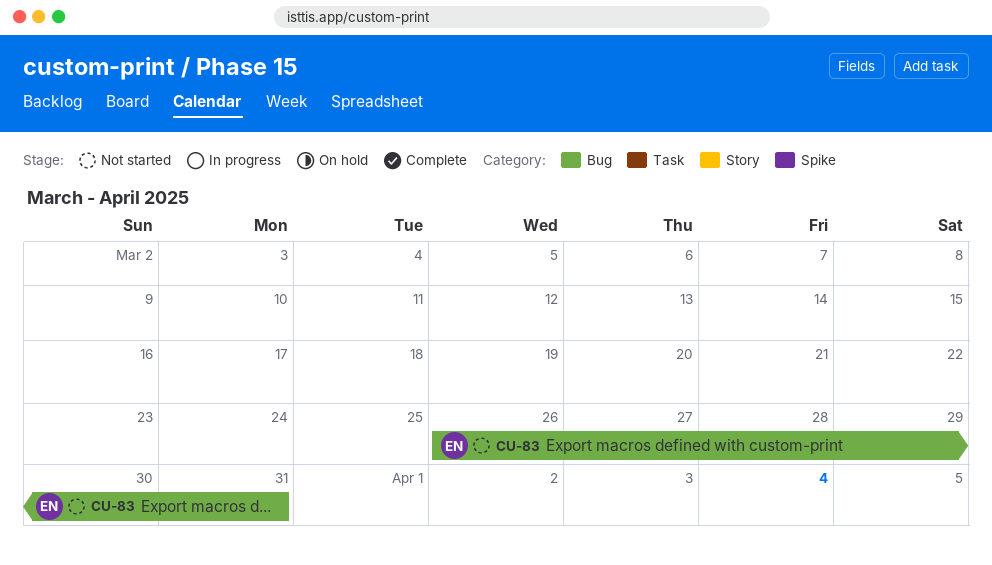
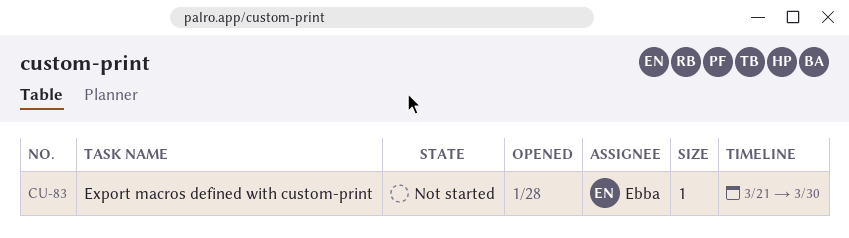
CU-83, start: Mar 26 -> Mar 21
CU-83, due: Mar 31 -> Mar 30

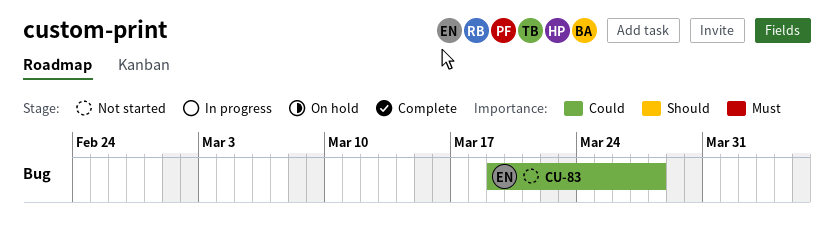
CU-83, start: Mar 21 -> Mar 19
CU-83, due: Mar 30 -> Mar 28

